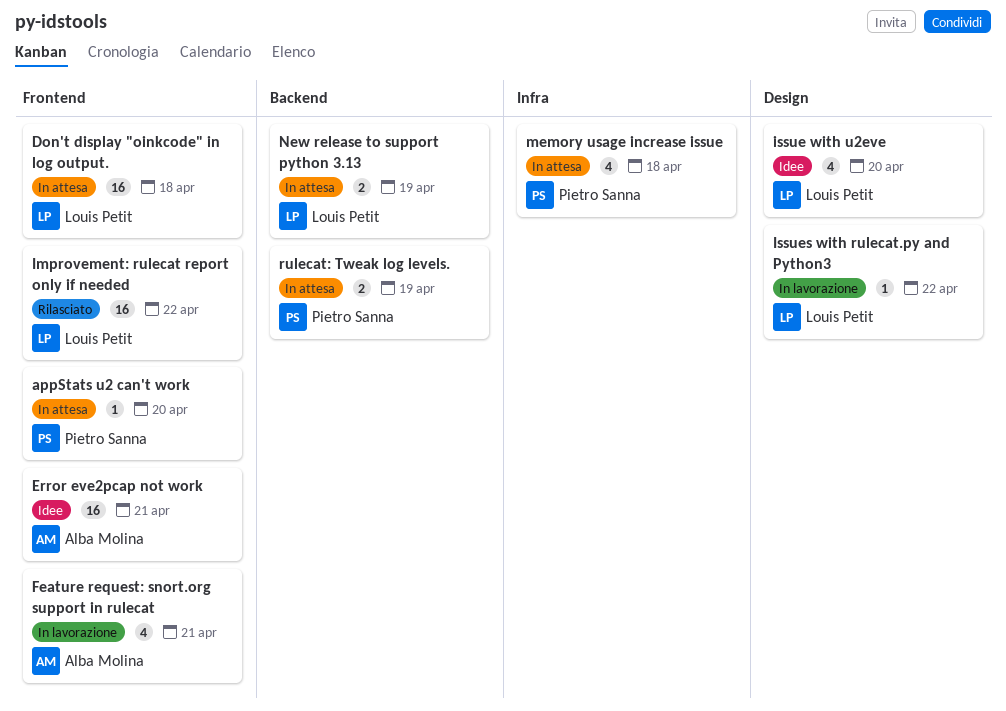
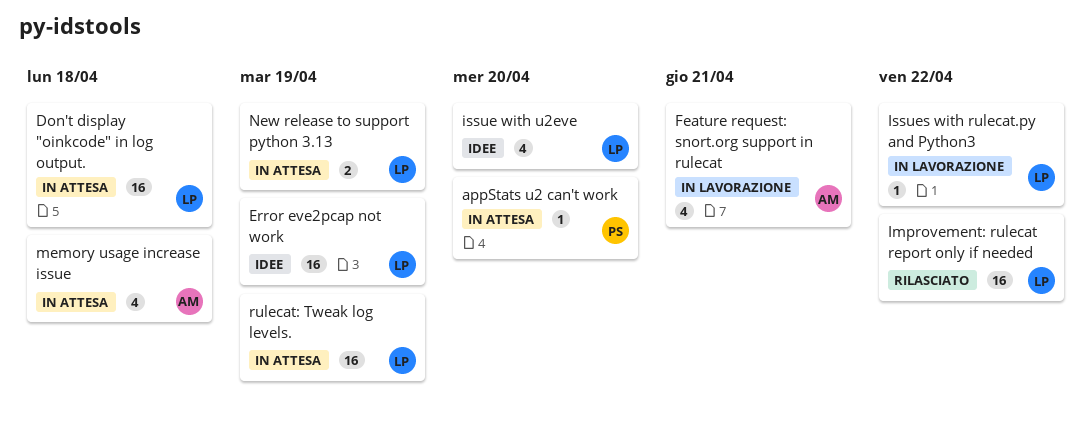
Error eve2pcap not work, owner: Alba Molina -> Louis Petit
Error eve2pcap not work, due: Apr 21 -> Apr 19
memory usage increase issue, owner: Pietro Sanna -> Alba Molina
rulecat: Tweak log levels., owner: Pietro Sanna -> Louis Petit
rulecat: Tweak log levels., estimate: 2 -> 16

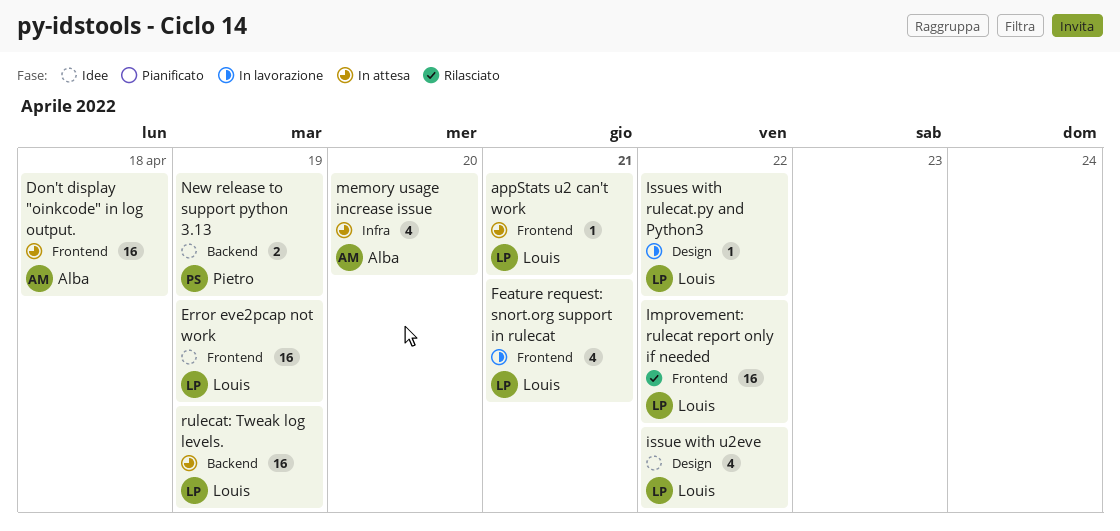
appStats u2 can't work, owner: Pietro -> Louis
appStats u2 can't work, due: Apr 20 -> Apr 21
Don't display "oinkcode" in log output., owner: Louis -> Alba
Feature request: snort.org support in rulecat, owner: Alba -> Louis
issue with u2eve, due: Apr 20 -> Apr 22
memory usage increase issue, due: Apr 18 -> Apr 20
New release to support python 3.13, status: In attesa -> Idee
New release to support python 3.13, owner: Louis -> Pietro

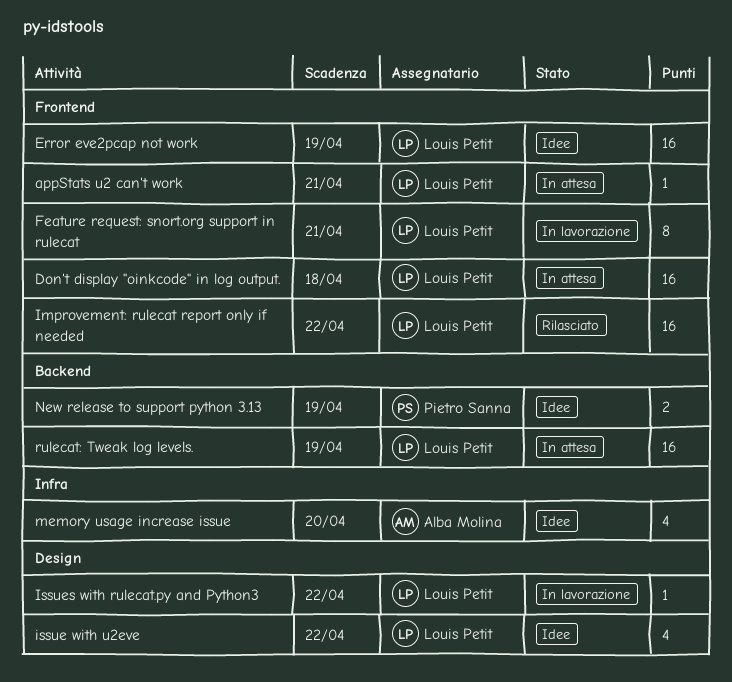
Don't display "oinkcode" in log output., owner: Alba Molina -> Louis Petit
Feature request: snort.org support in rulecat, estimate: 4 -> 8
memory usage increase issue, status: In attesa -> Idee

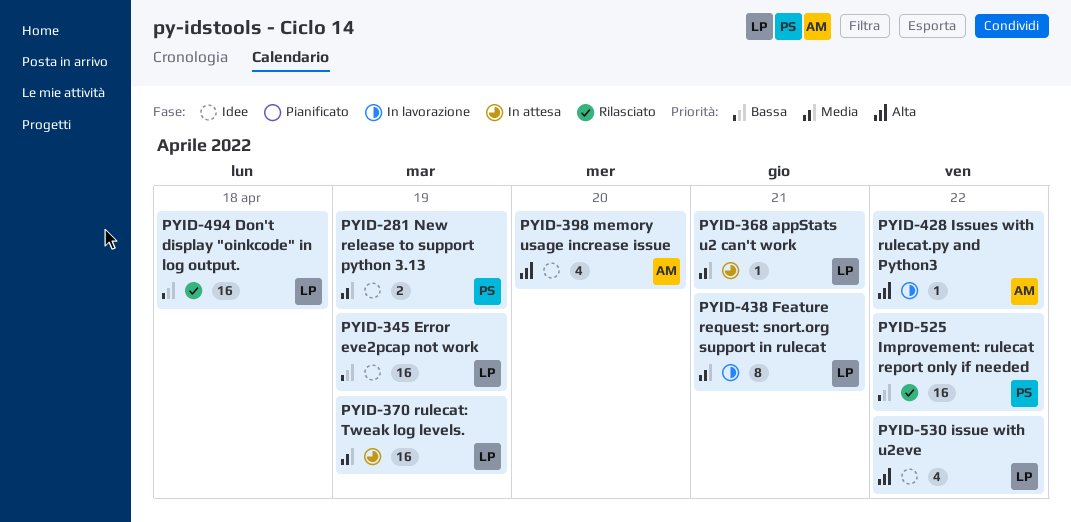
Don't display "oinkcode" in log output., status: In attesa -> Rilasciato
Improvement: rulecat report only if needed, owner: Louis Petit -> Pietro Sanna
Issues with rulecat.py and Python3, owner: Louis Petit -> Alba Molina

